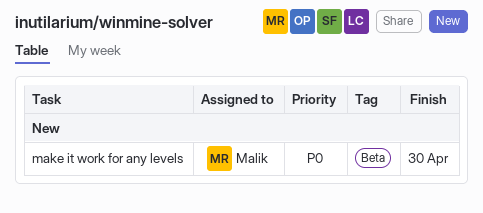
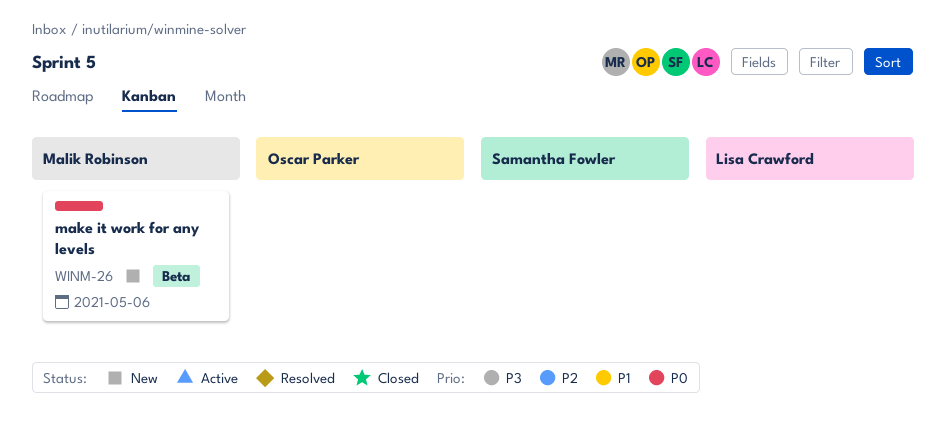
make it work for any levels, due: Apr 30 -> May 6

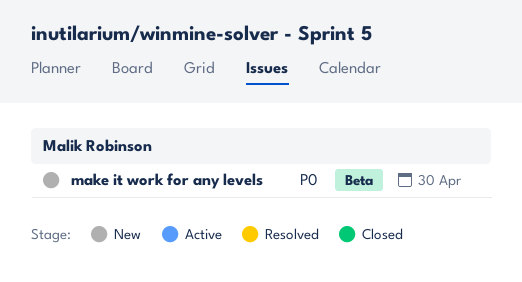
make it work for any levels, due: May 6 -> Apr 30

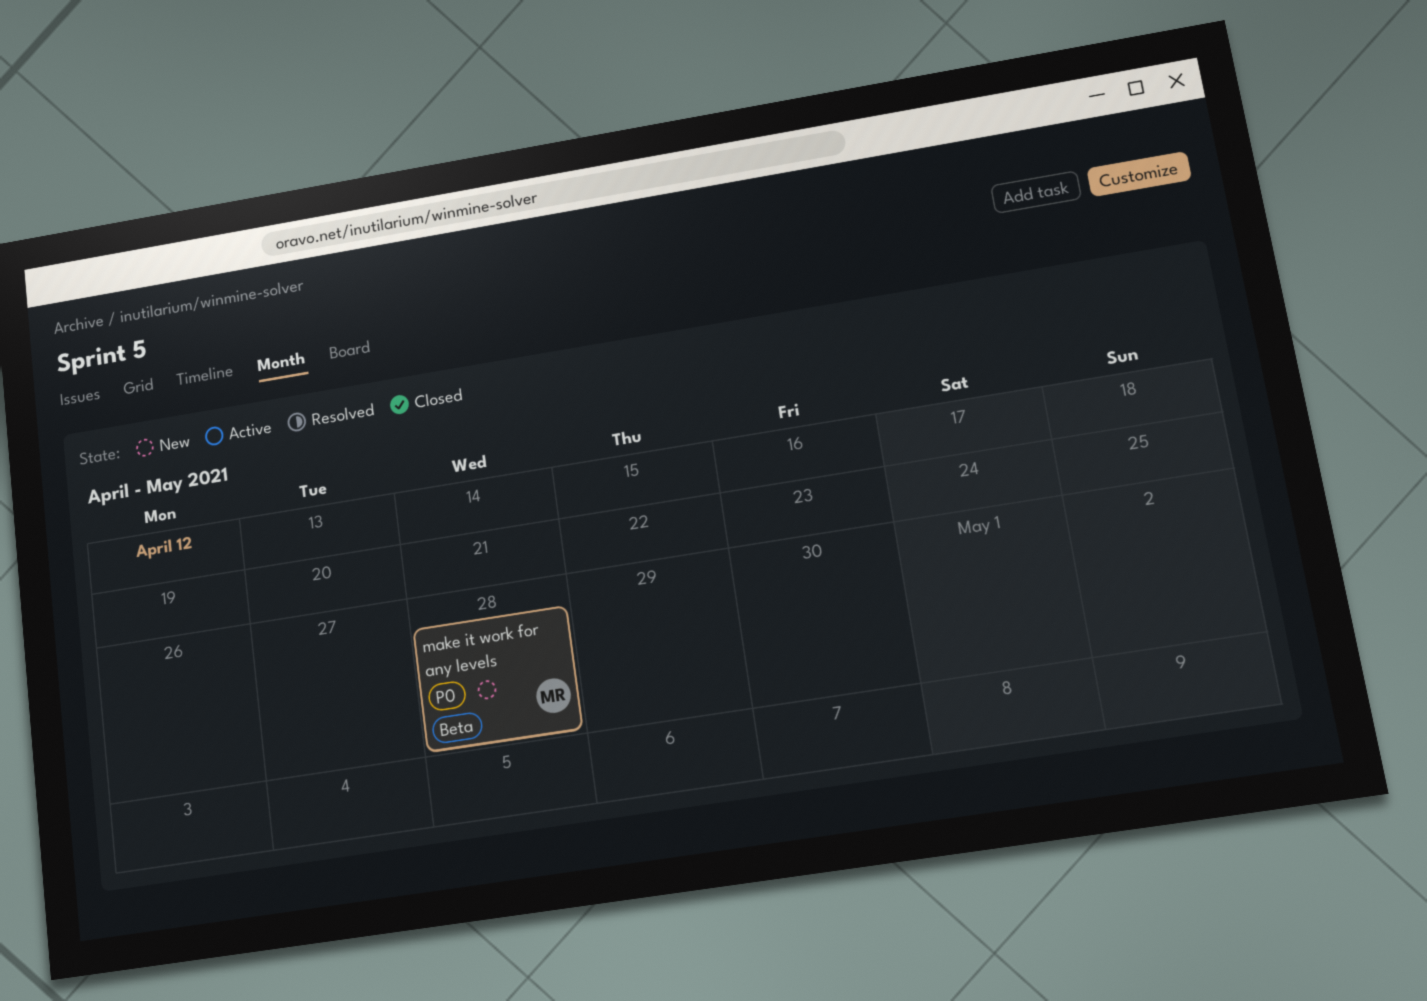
make it work for any levels, due: Apr 30 -> Apr 28

